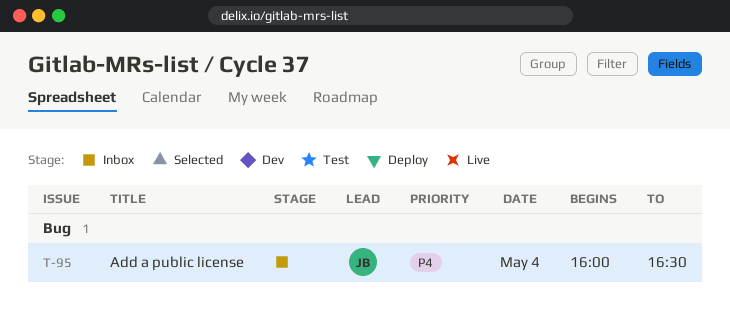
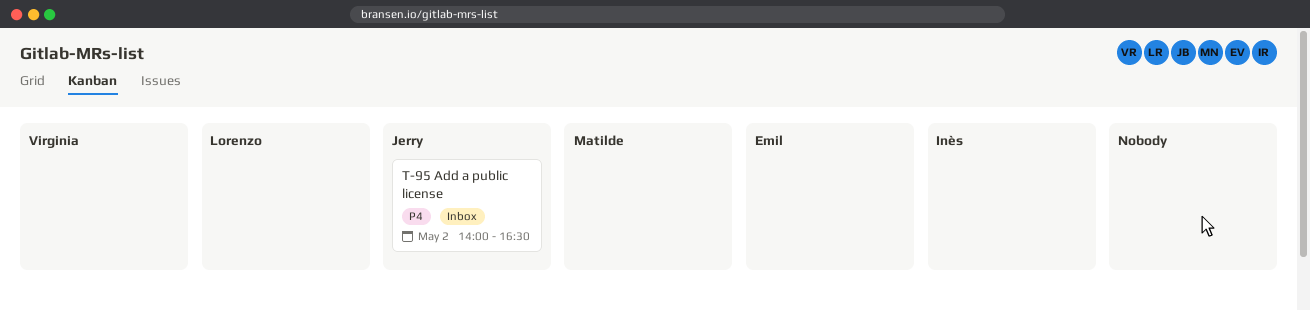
T-95, day: May 4 -> May 2
T-95, begins: 16:00 -> 14:00

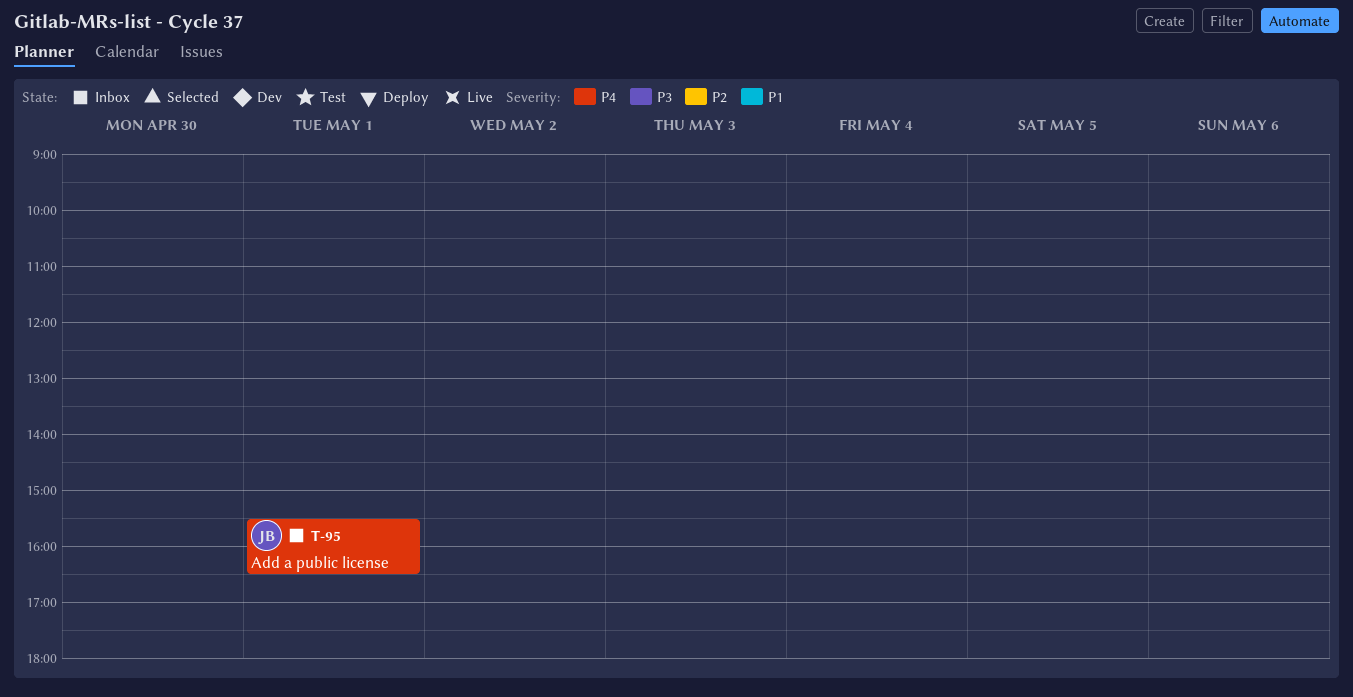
T-95, day: May 2 -> May 1
T-95, begins: 14:00 -> 15:30

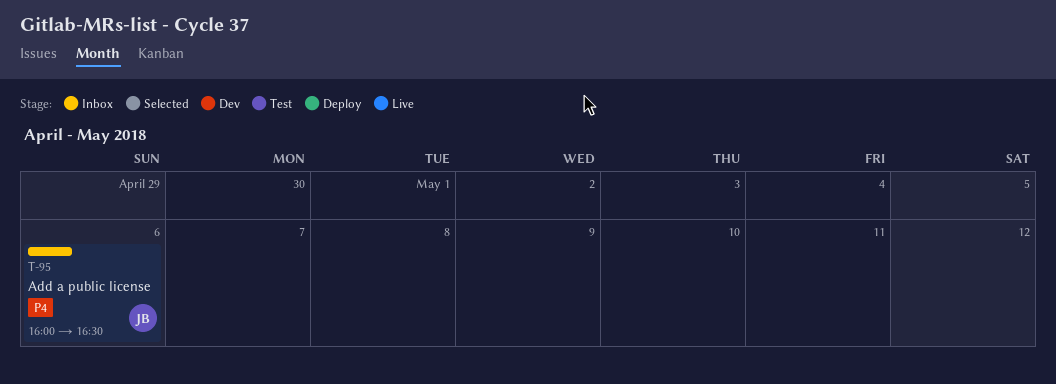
T-95, day: May 1 -> May 6
T-95, begins: 15:30 -> 16:00

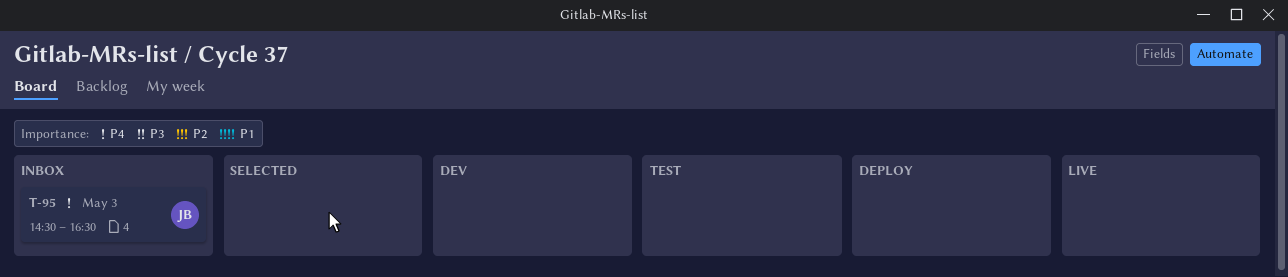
T-95, day: May 6 -> May 3
T-95, begins: 16:00 -> 14:30

